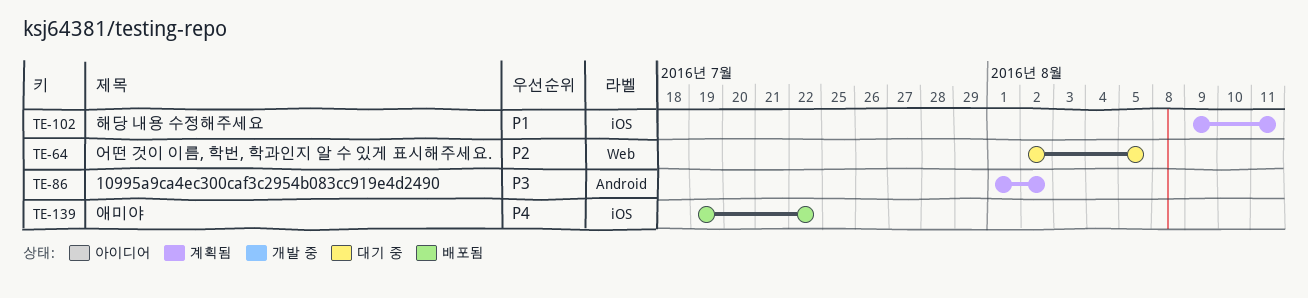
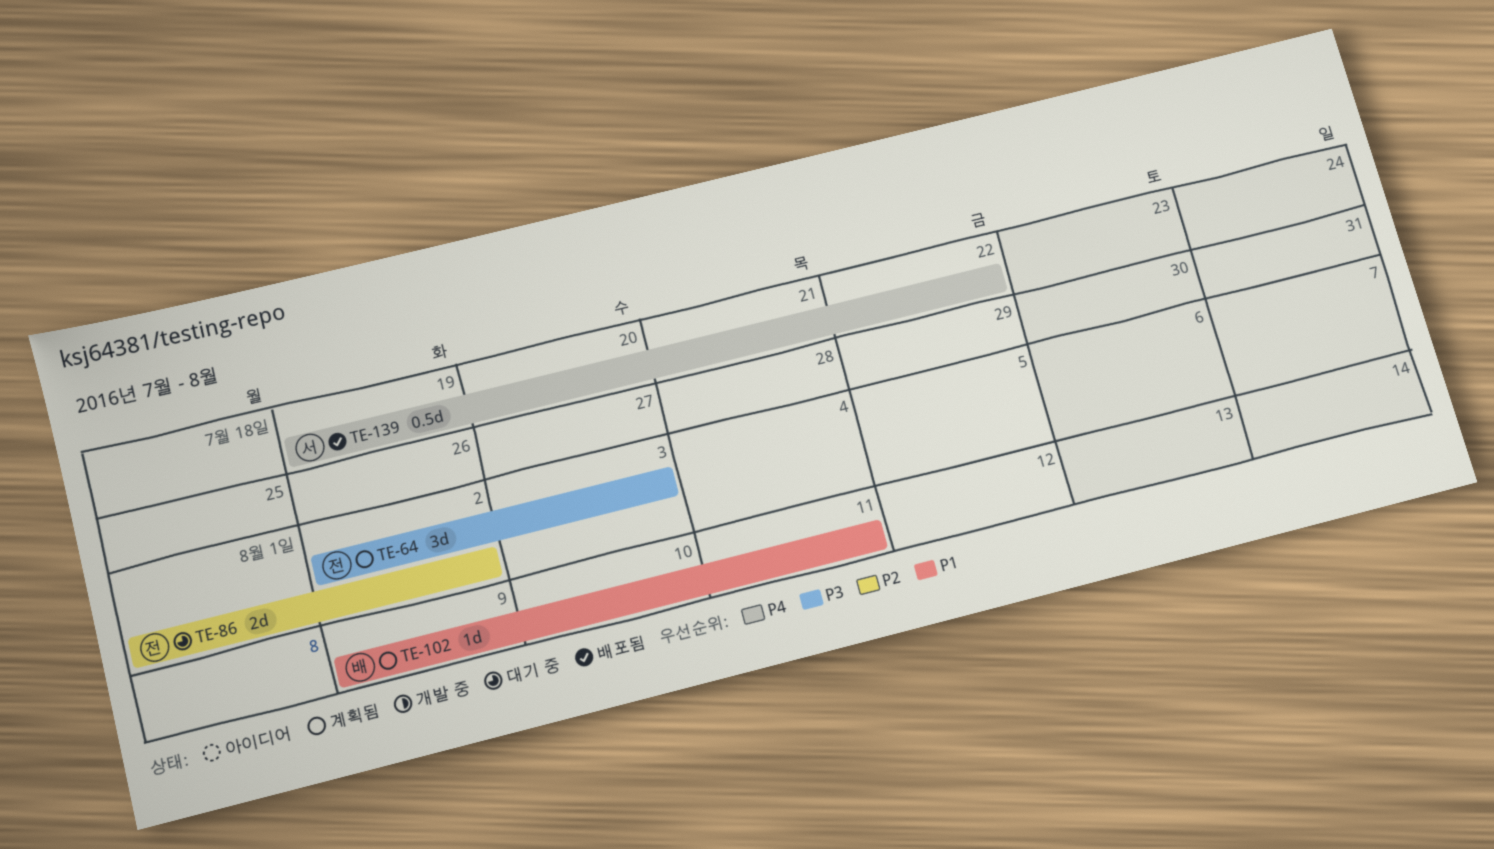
TE-64, status: 대기 중 -> 계획됨
TE-64, priority: P2 -> P3
TE-64, due: Aug 5 -> Aug 3
TE-86, status: 계획됨 -> 대기 중
TE-86, priority: P3 -> P2

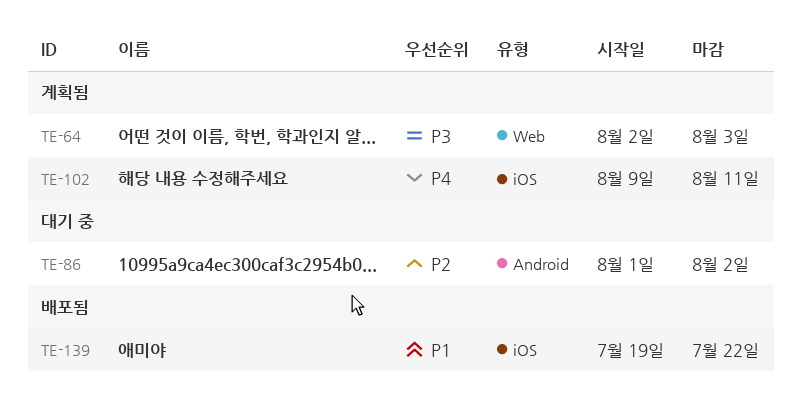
TE-102, priority: P1 -> P4
TE-139, priority: P4 -> P1

